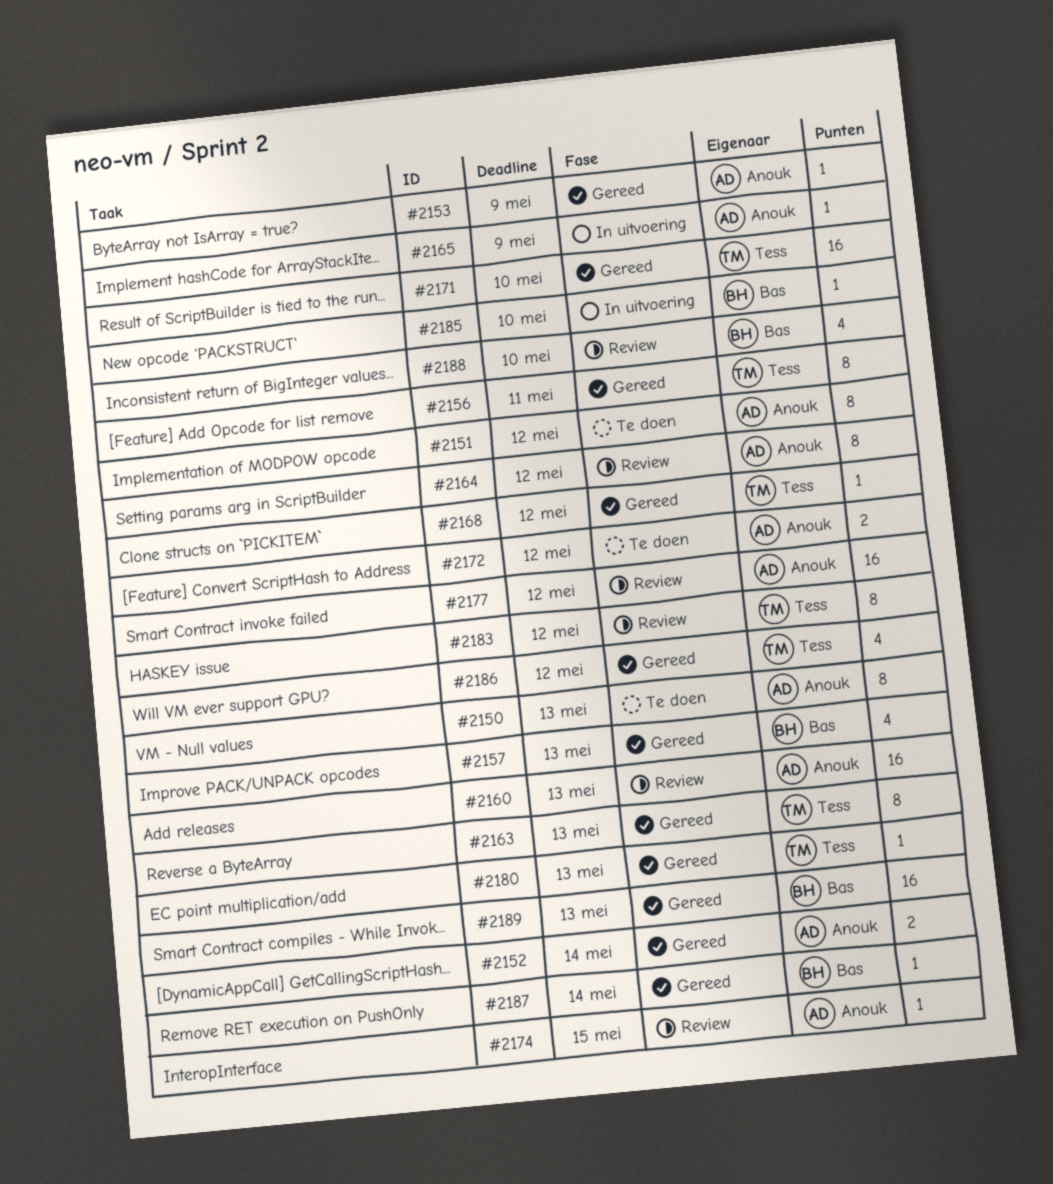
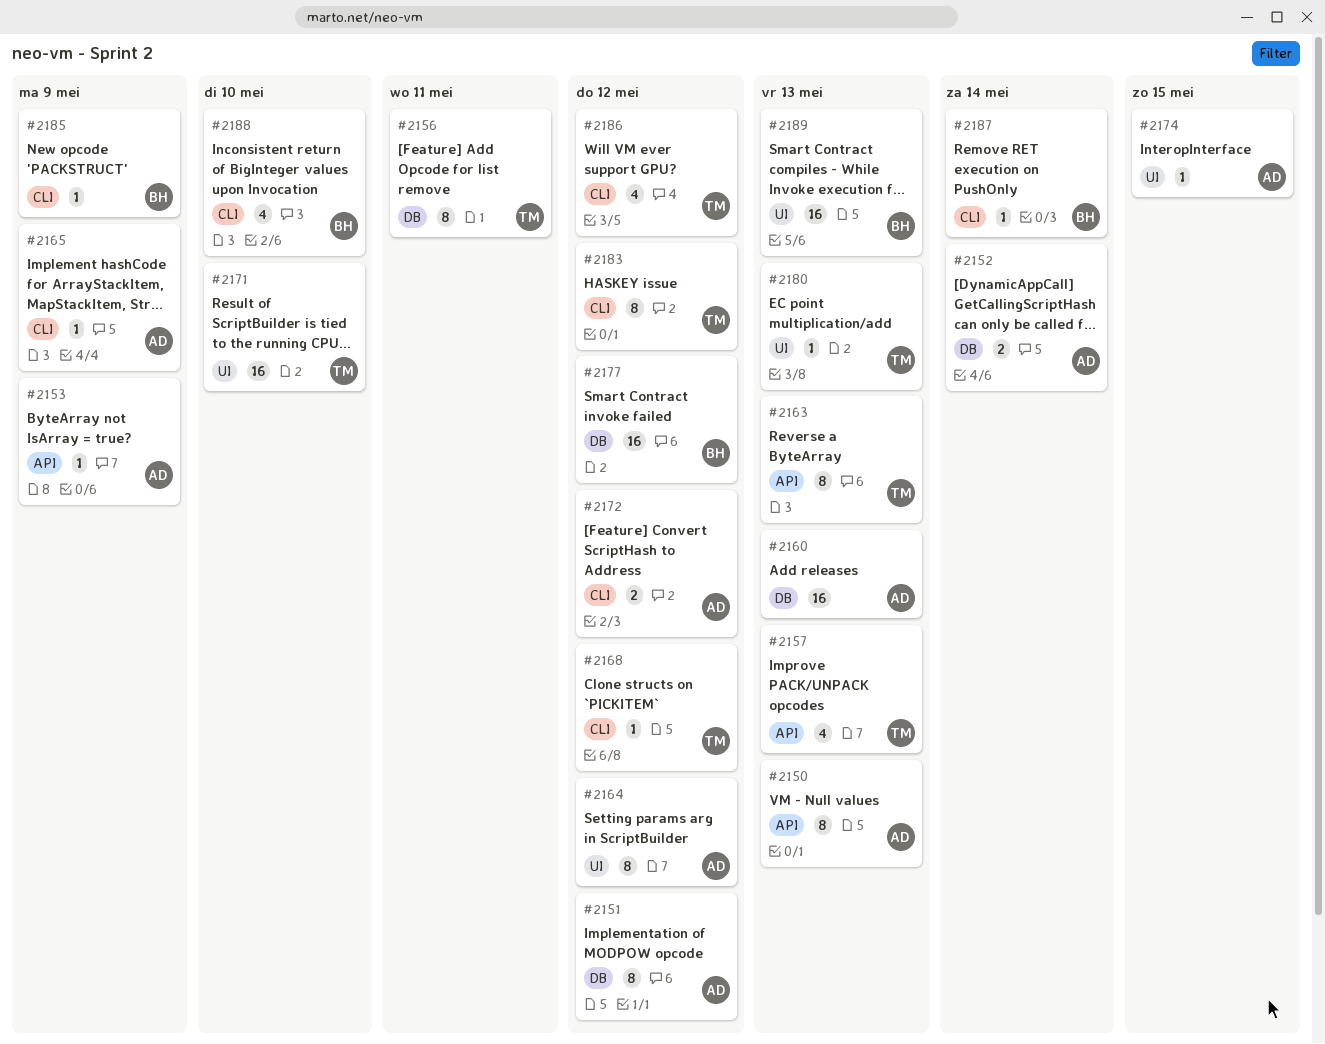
#2157, owner: Bas -> Tess
#2177, owner: Anouk -> Bas
#2185, due: May 10 -> May 9

